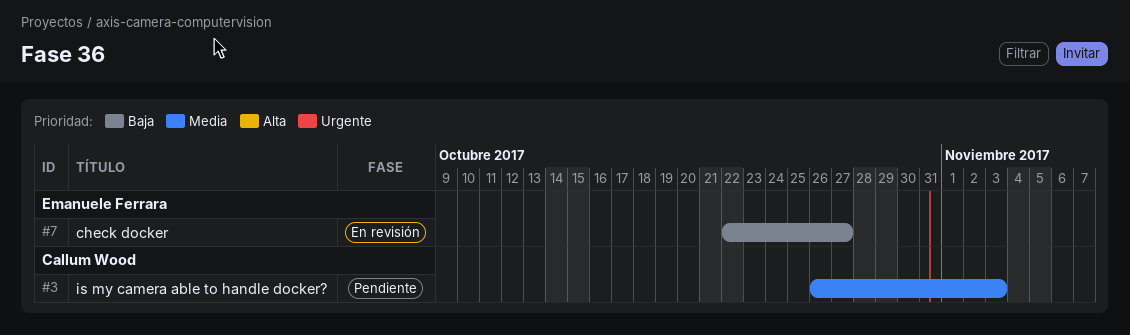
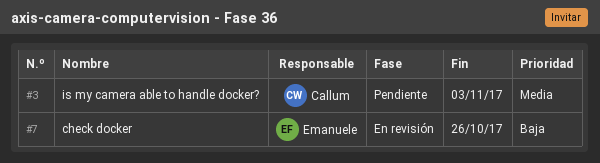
#7, due: Oct 27 -> Oct 26

